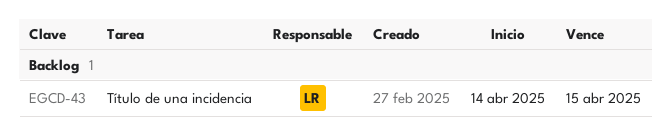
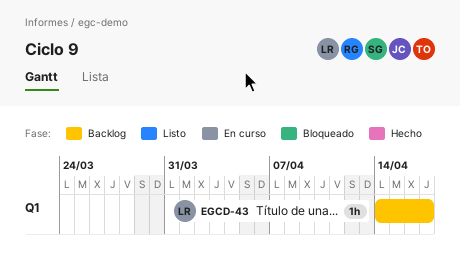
EGCD-43, due: Apr 15 -> Apr 17

